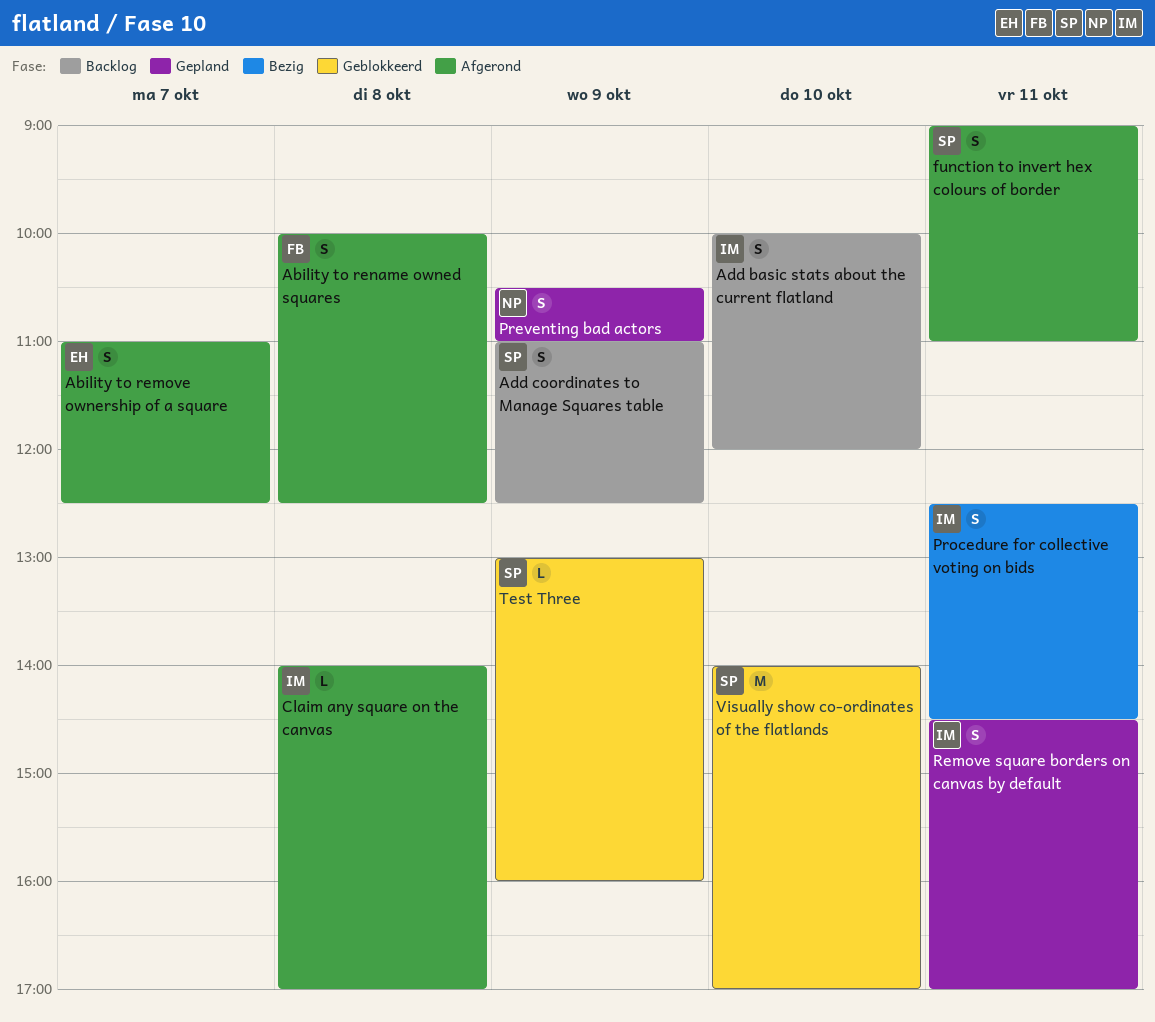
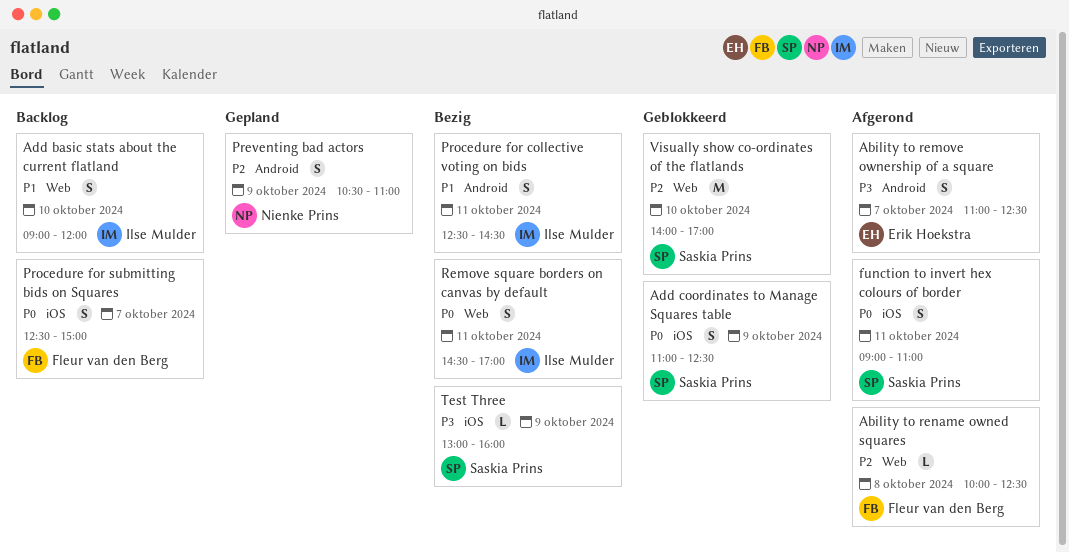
Ability to rename owned squares, estimate: S -> L
Add basic stats about the current flatland, begins: 10:00 -> 09:00
Add coordinates to Manage Squares table, status: Backlog -> Geblokkeerd
Claim any square on the canvas: present -> none
Procedure for submitting bids on Squares: none -> present
Remove square borders on canvas by default, status: Gepland -> Bezig
Test Three, status: Geblokkeerd -> Bezig

